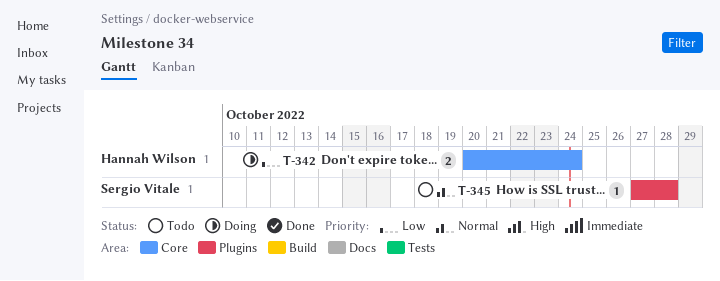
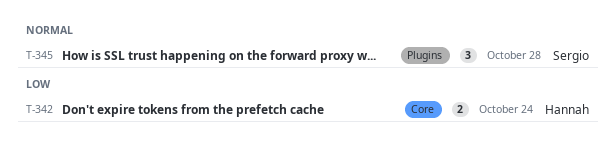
T-345, estimate: 1 -> 3

